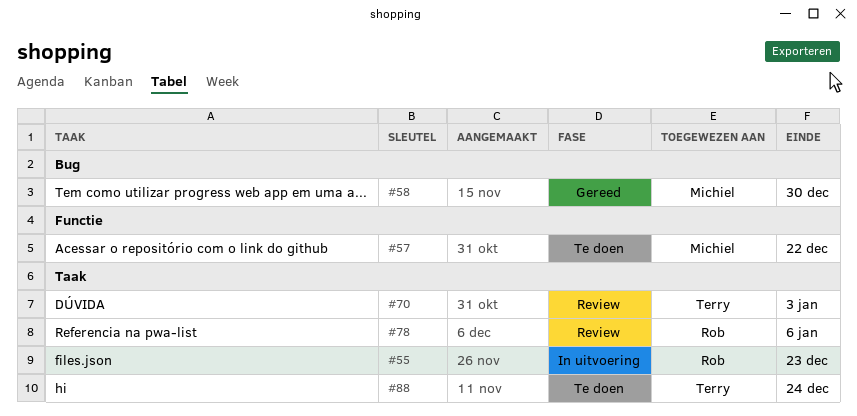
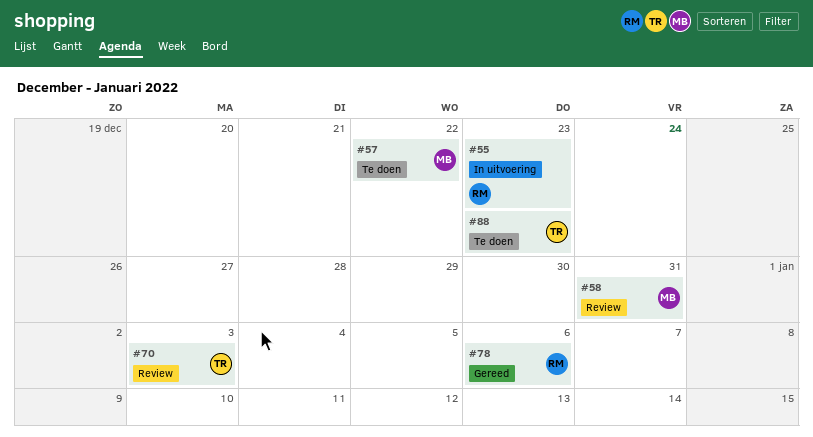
#58, status: Gereed -> Review
#58, due: Dec 30 -> Dec 31
#78, status: Review -> Gereed
#88, due: Dec 24 -> Dec 23

